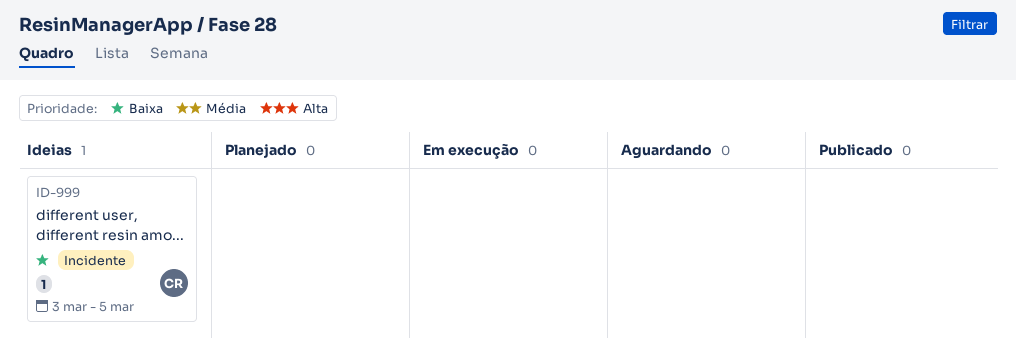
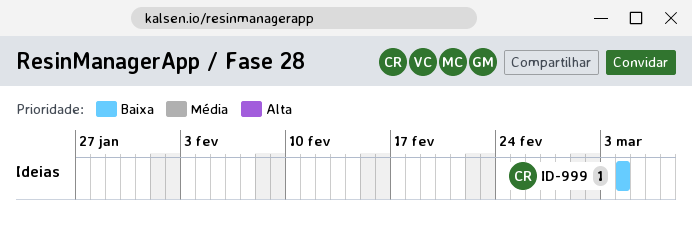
ID-999, start: Mar 3 -> Mar 4
ID-999, due: Mar 5 -> Mar 4

